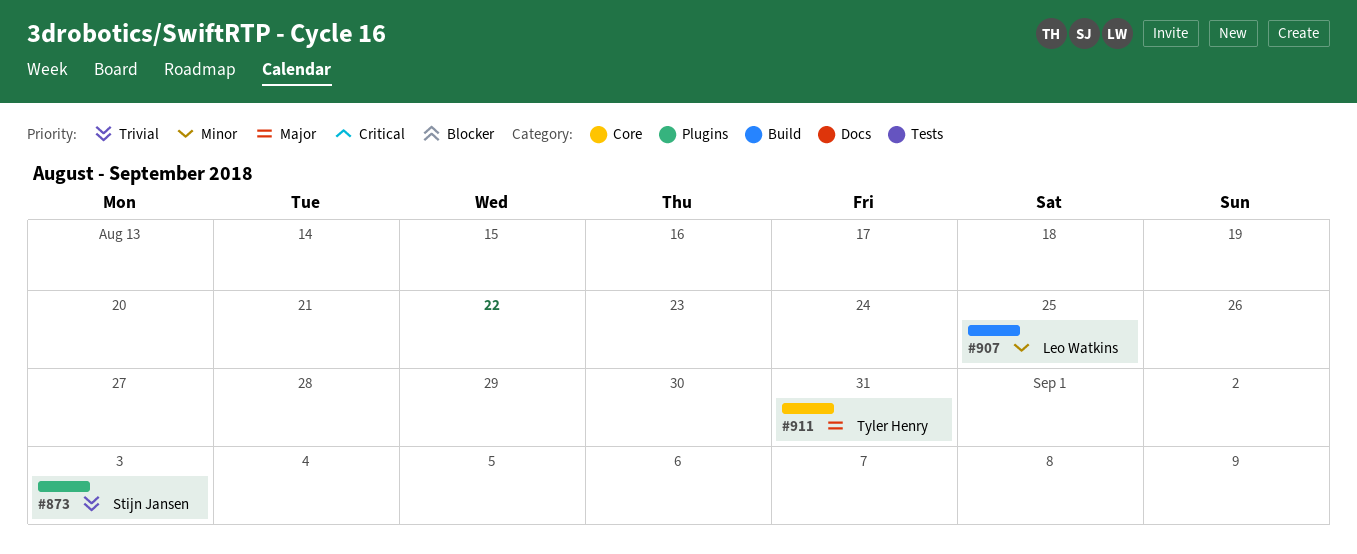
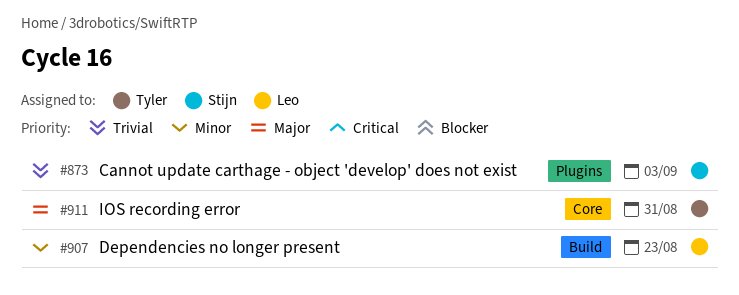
#907, due: Aug 25 -> Aug 23

